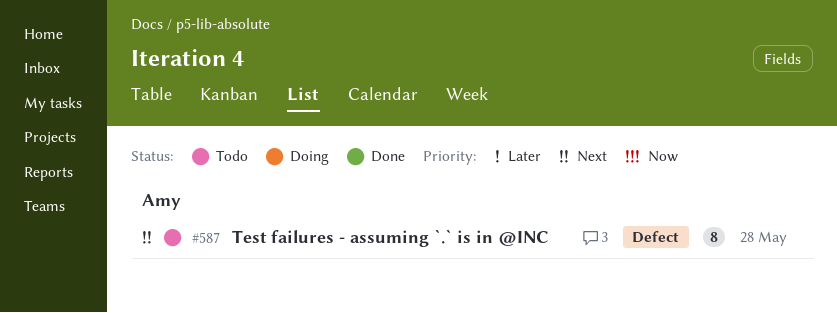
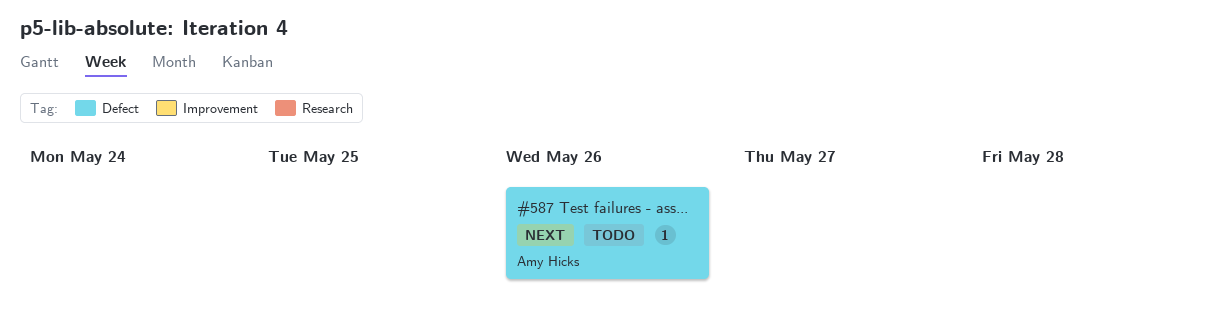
#587, estimate: 8 -> 1
#587, due: May 28 -> May 26

